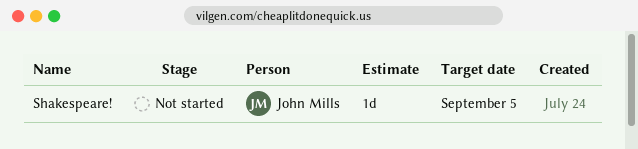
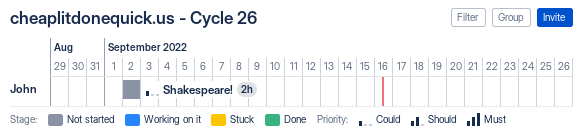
Shakespeare!, estimate: 1d -> 2h
Shakespeare!, due: Sep 5 -> Sep 2

